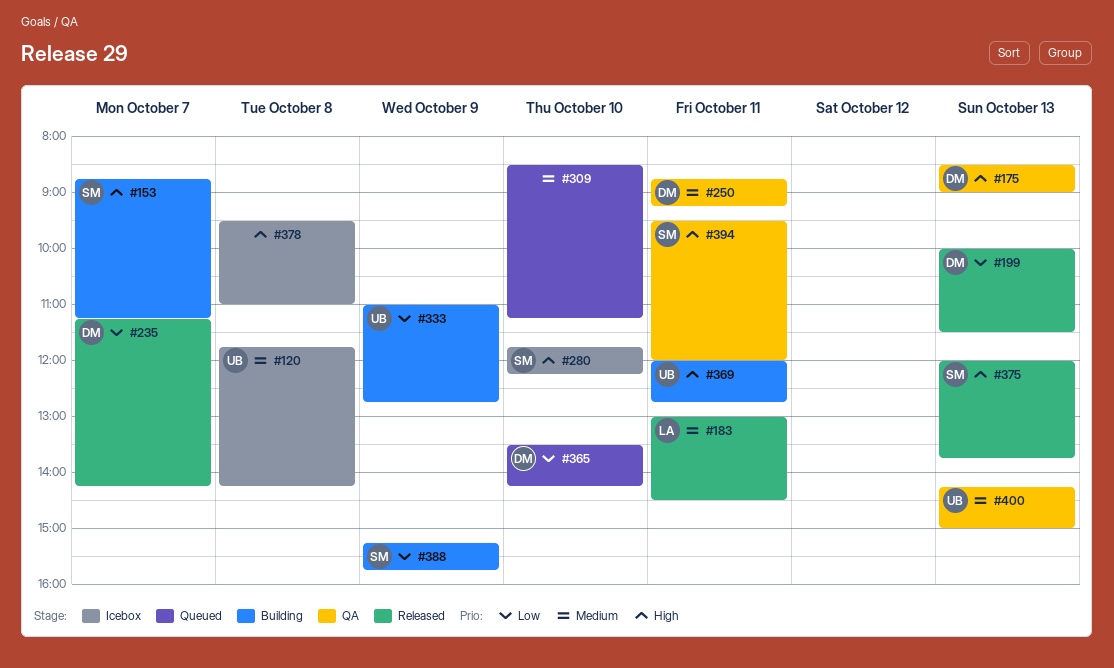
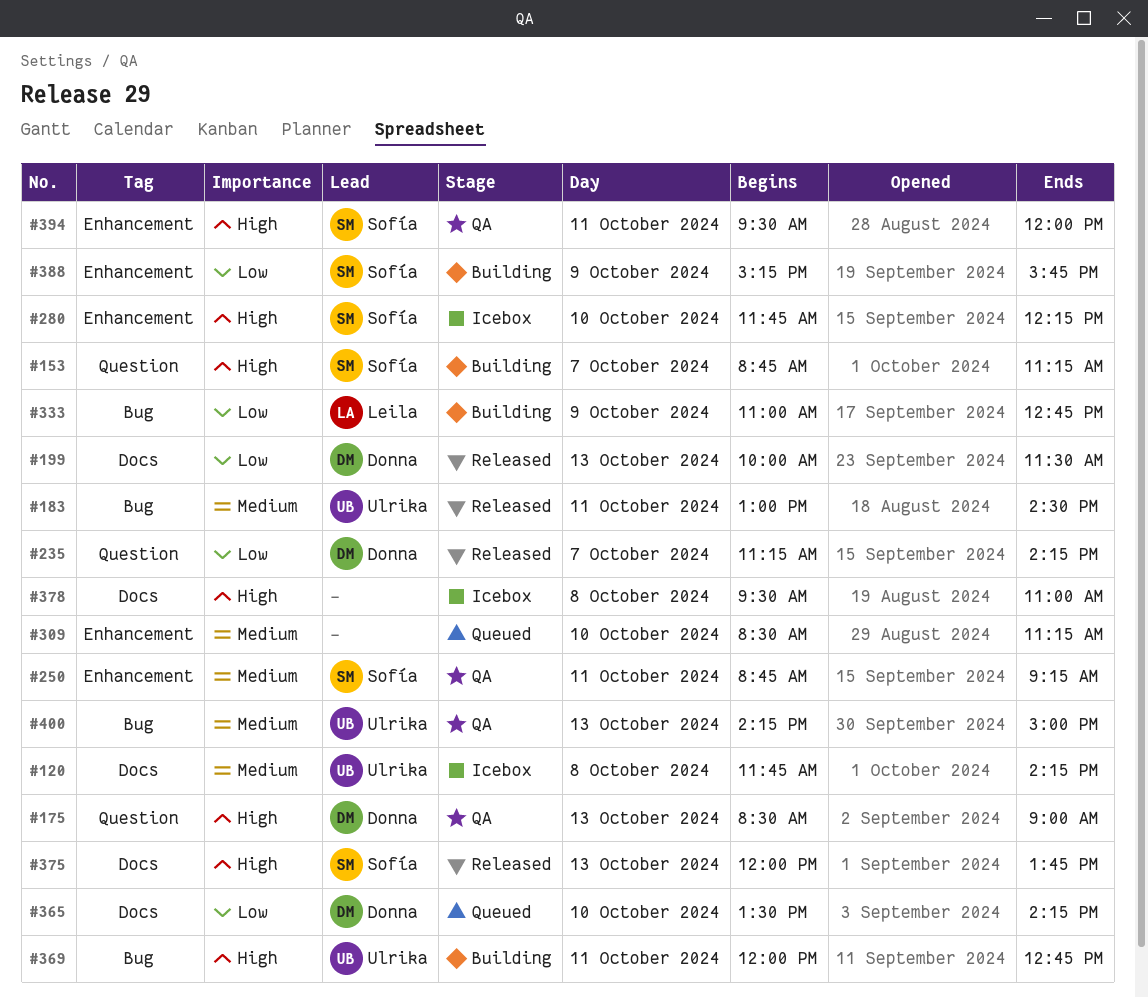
#183, owner: Leila -> Ulrika
#250, owner: Donna -> Sofía
#333, owner: Ulrika -> Leila

